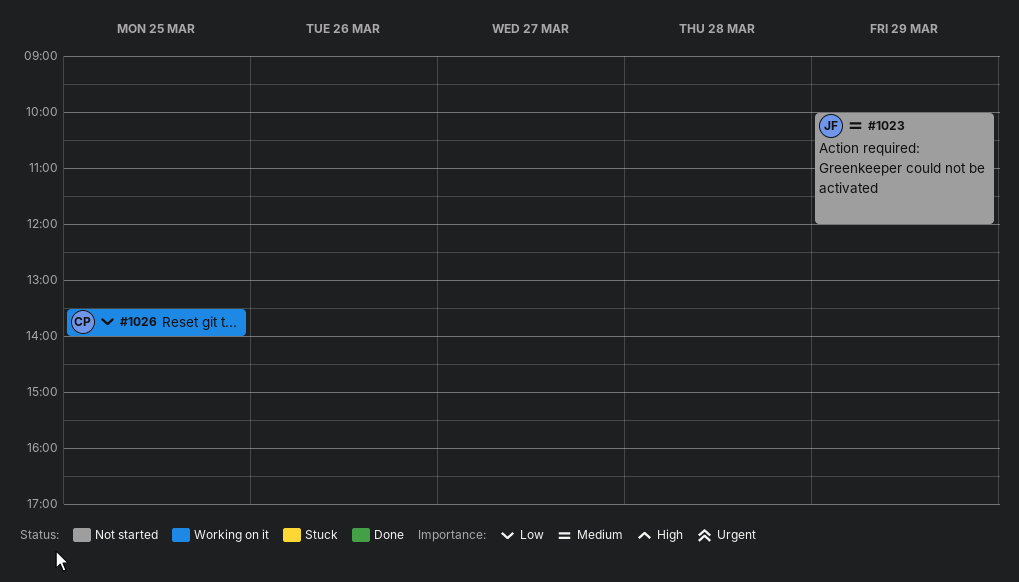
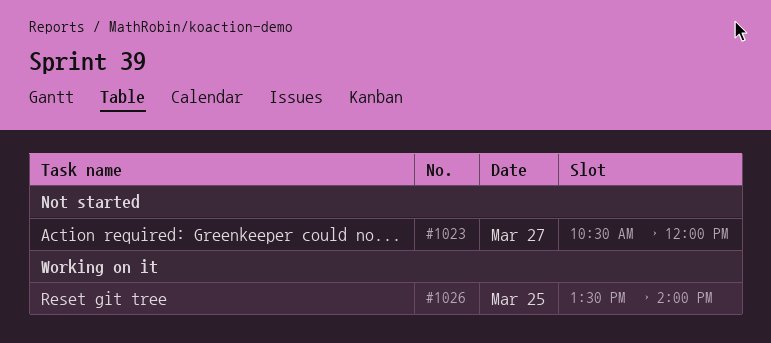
#1023, day: Mar 29 -> Mar 27
#1023, begins: 10:00 -> 10:30

